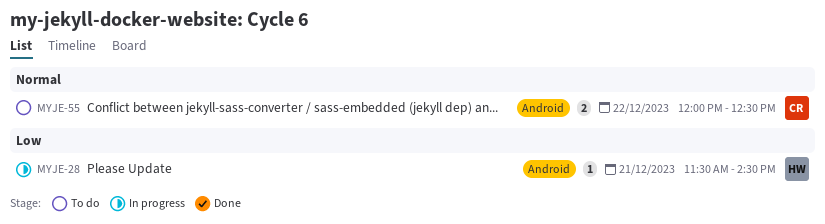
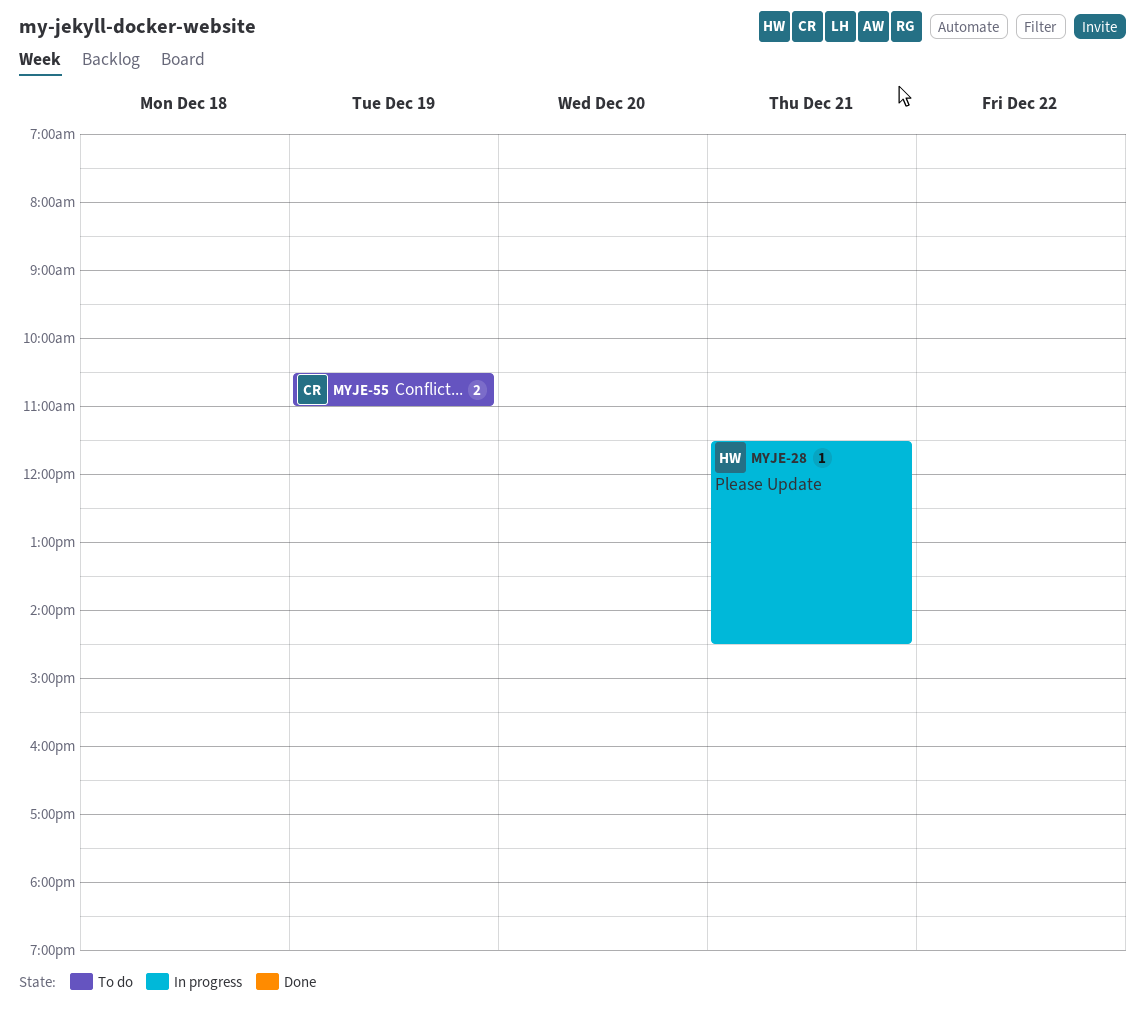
MYJE-55, day: Dec 22 -> Dec 19
MYJE-55, begins: 12:00 -> 10:30
MYJE-55, ends: 12:30 -> 11:00

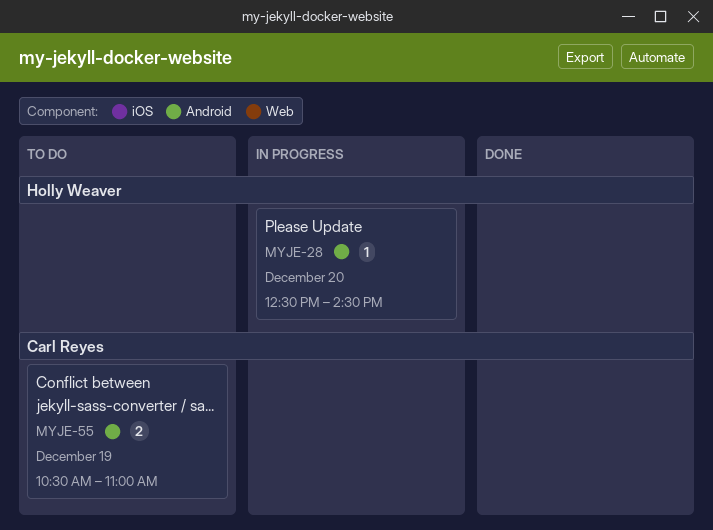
MYJE-28, day: Dec 21 -> Dec 20
MYJE-28, begins: 11:30 -> 12:30

